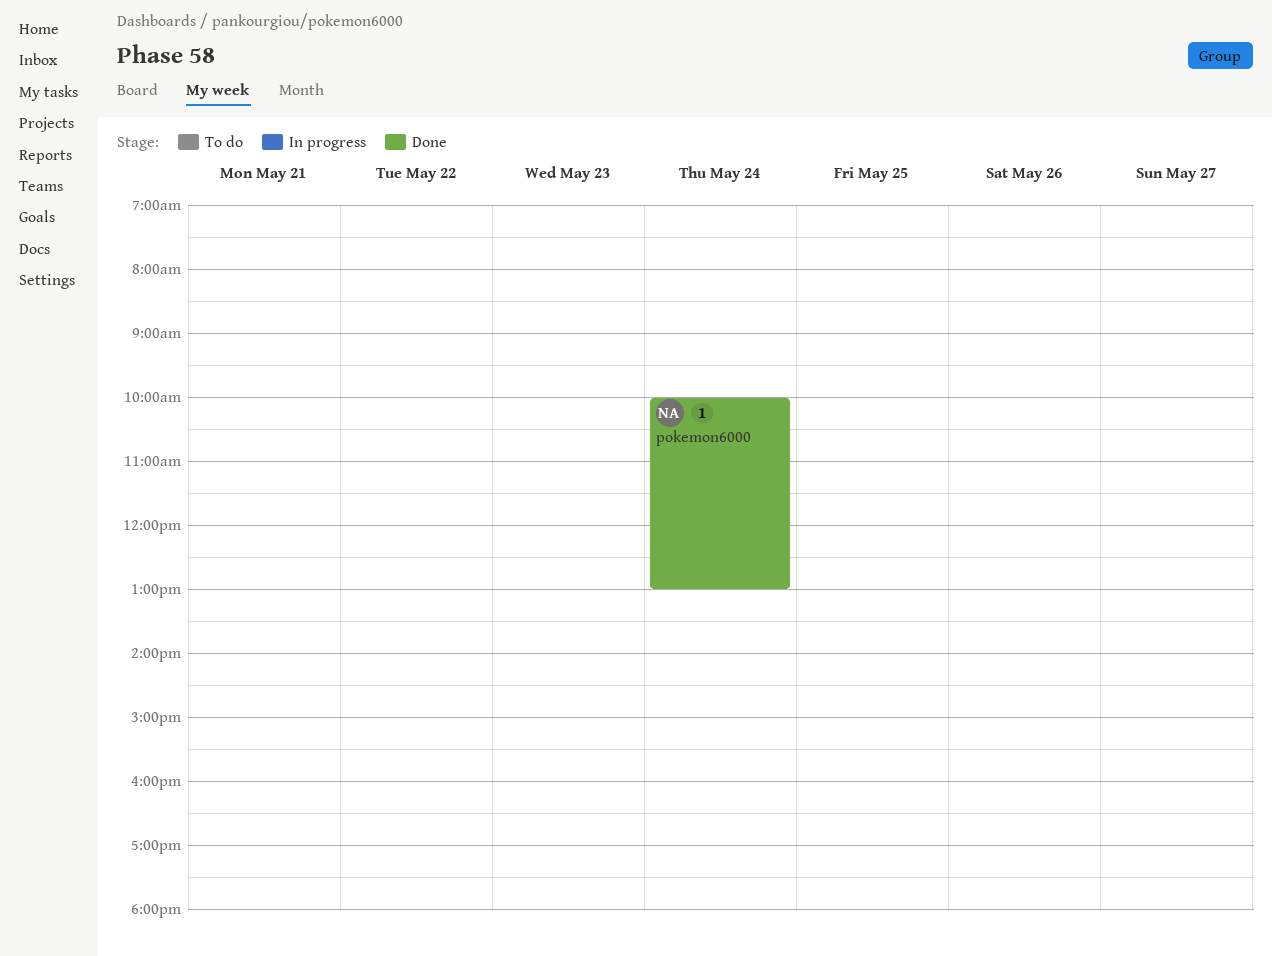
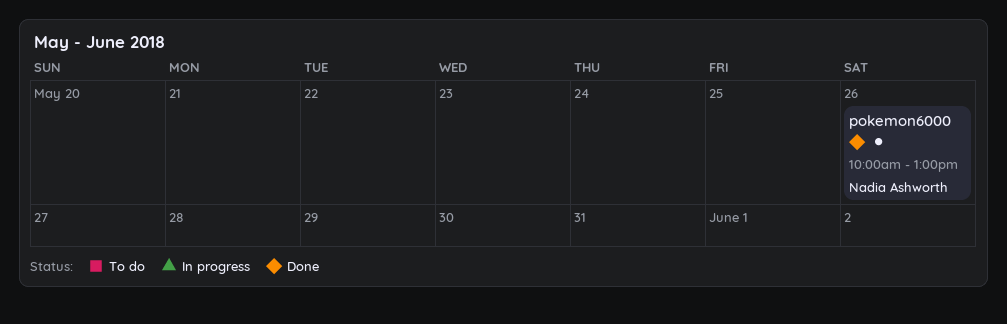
pokemon6000, day: May 24 -> May 26

